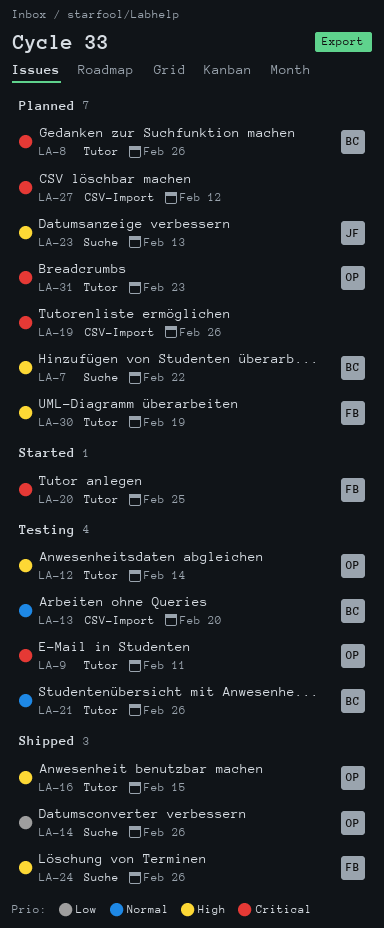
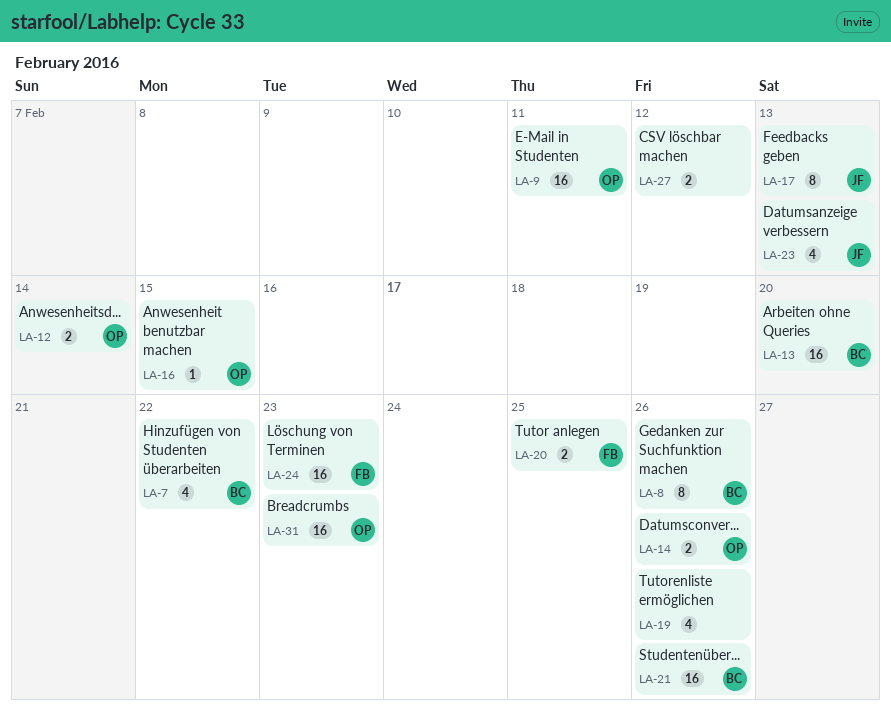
LA-17: none -> present
LA-24, due: Feb 26 -> Feb 23
LA-30: present -> none

